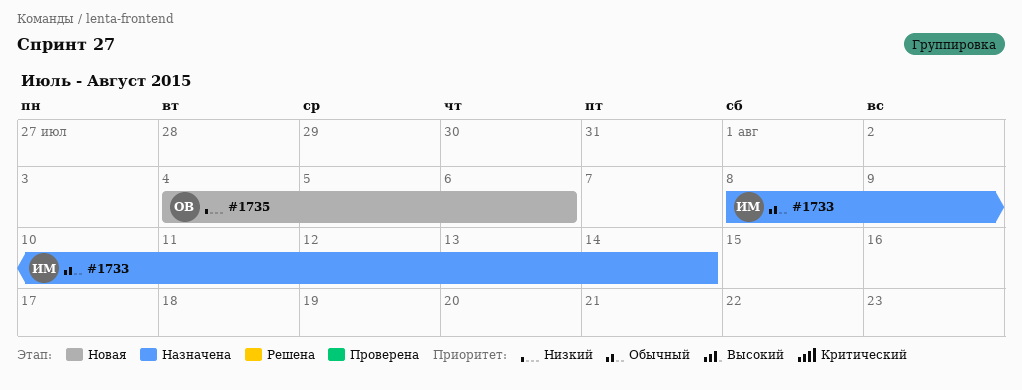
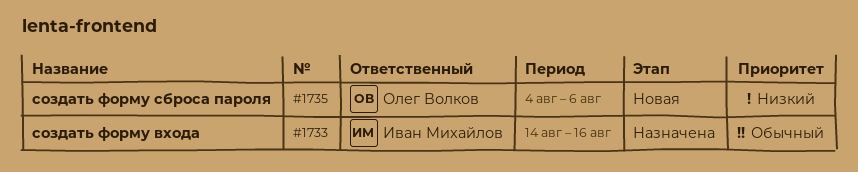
#1733, start: Aug 8 -> Aug 14
#1733, due: Aug 14 -> Aug 16

